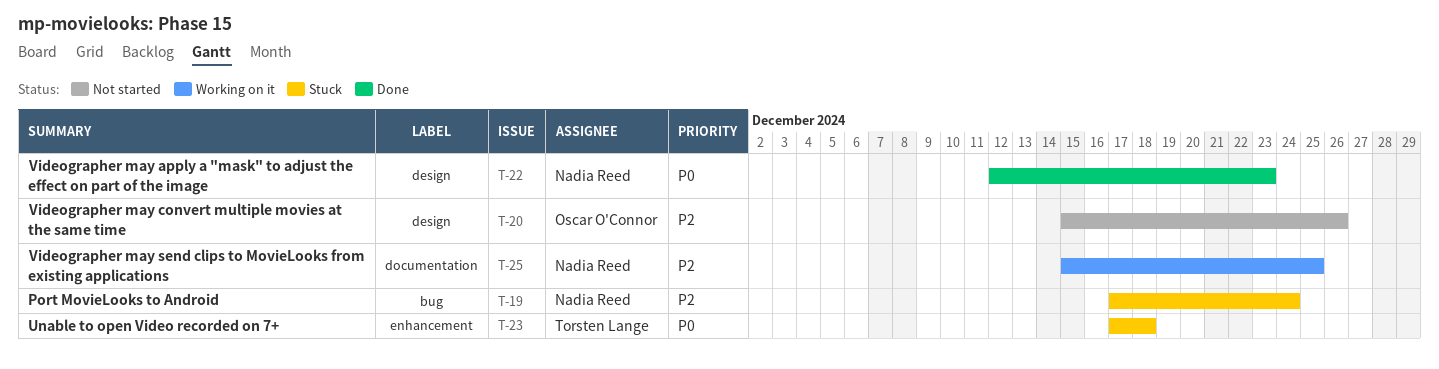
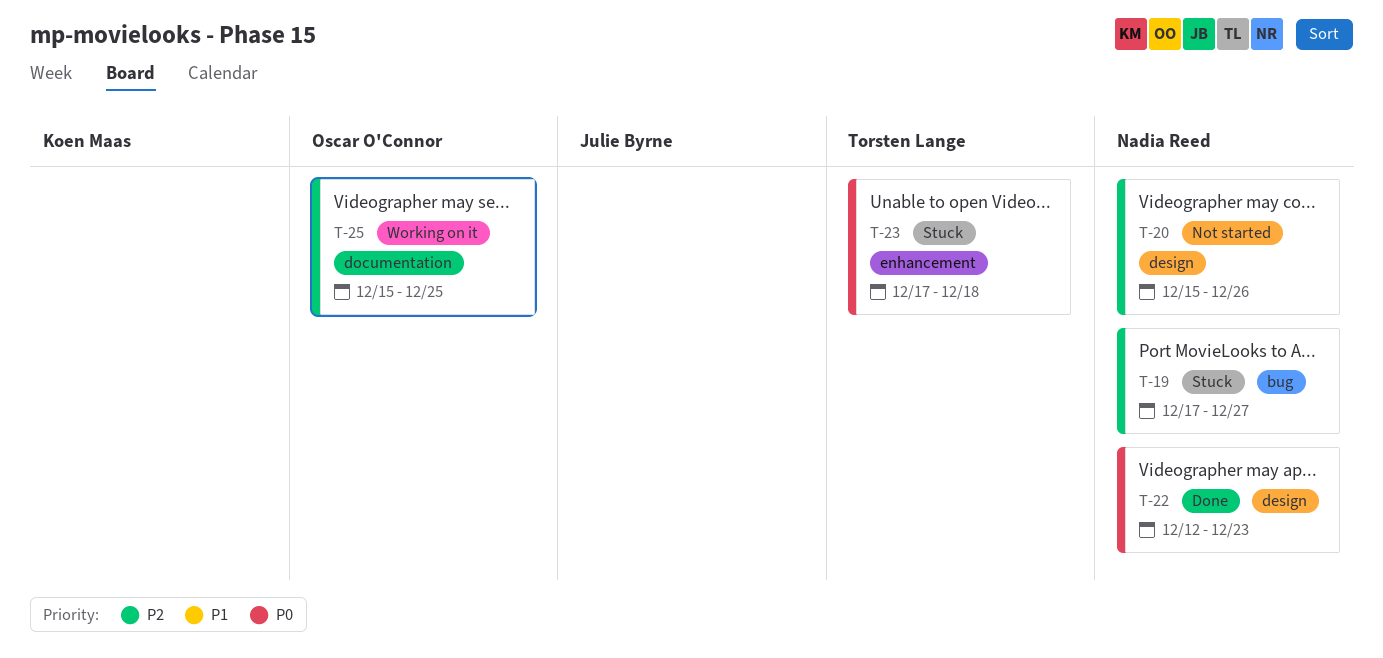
T-19, due: Dec 24 -> Dec 27
T-20, owner: Oscar O'Connor -> Nadia Reed
T-25, owner: Nadia Reed -> Oscar O'Connor

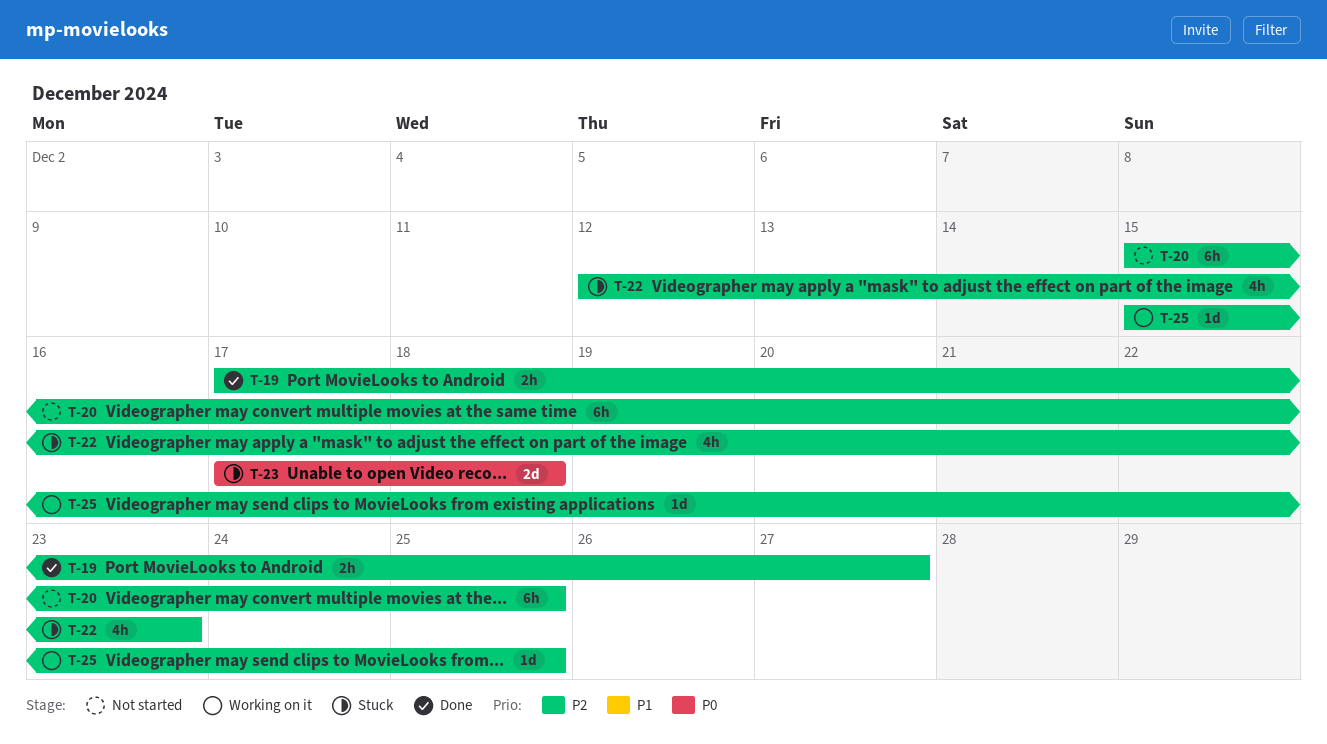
T-19, status: Stuck -> Done
T-20, due: Dec 26 -> Dec 25
T-22, status: Done -> Stuck
T-22, priority: P0 -> P2

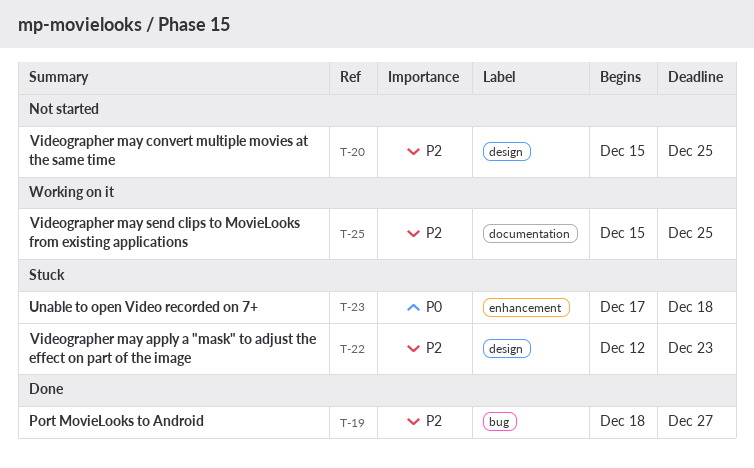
T-19, start: Dec 17 -> Dec 18

